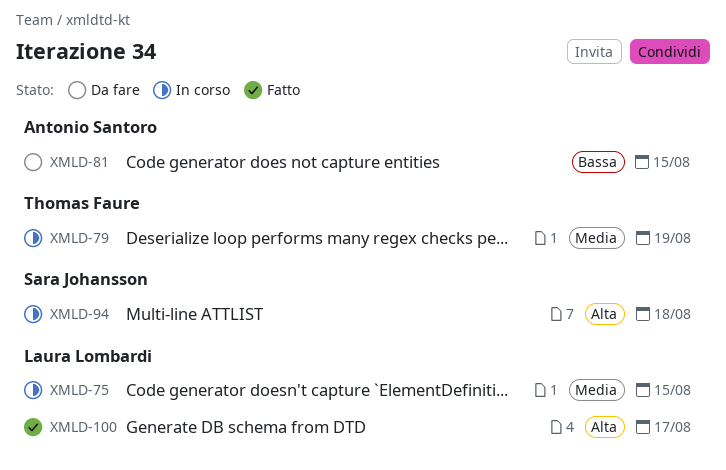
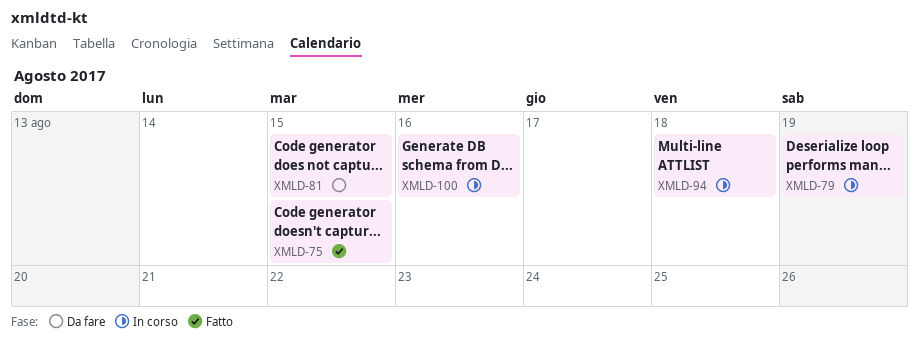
XMLD-75, status: In corso -> Fatto
XMLD-100, status: Fatto -> In corso
XMLD-100, due: Aug 17 -> Aug 16

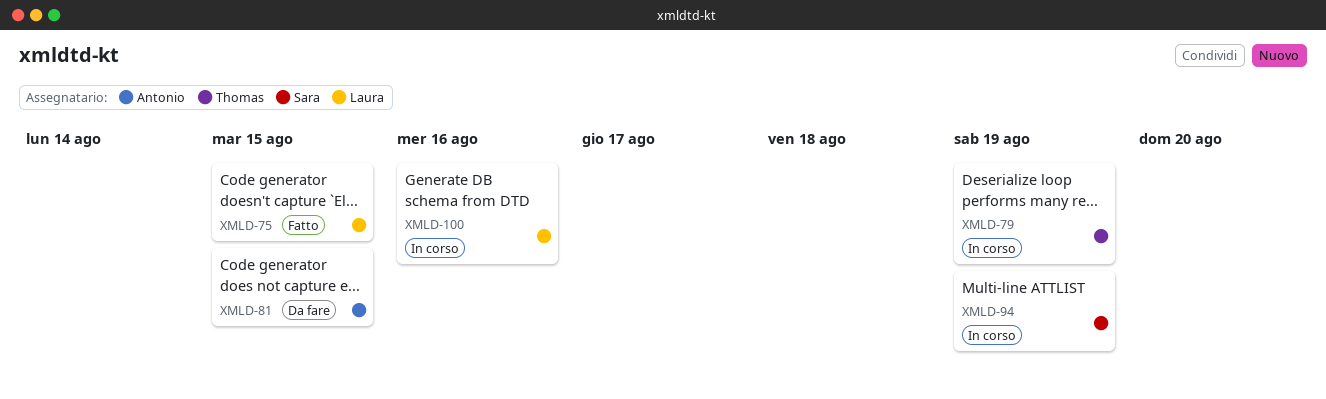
XMLD-94, due: Aug 18 -> Aug 19

